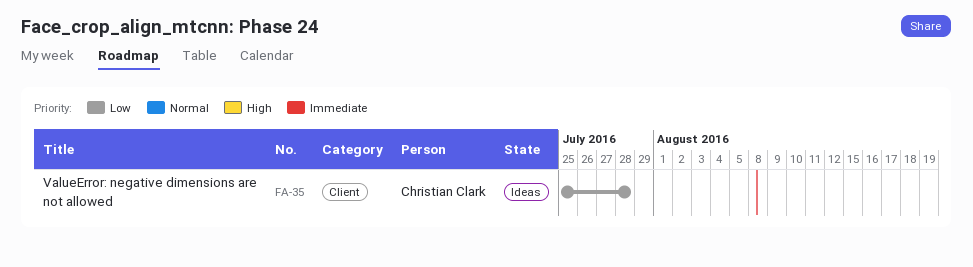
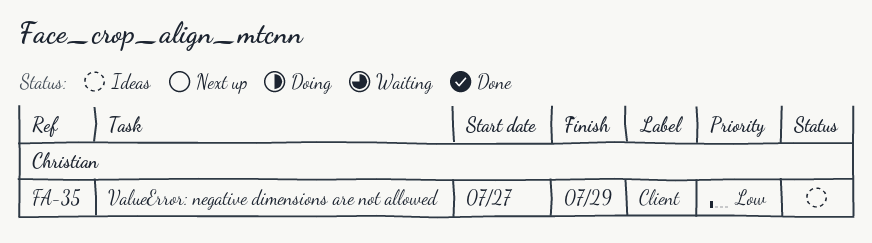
FA-35, start: Jul 25 -> Jul 27
FA-35, due: Jul 28 -> Jul 29

